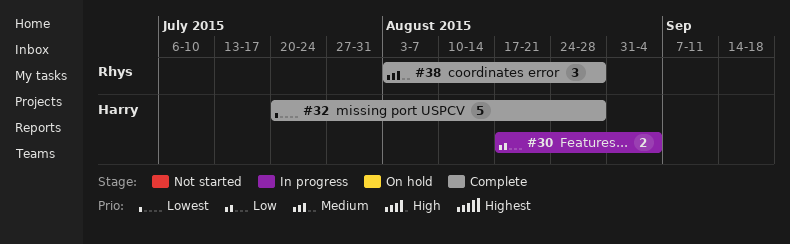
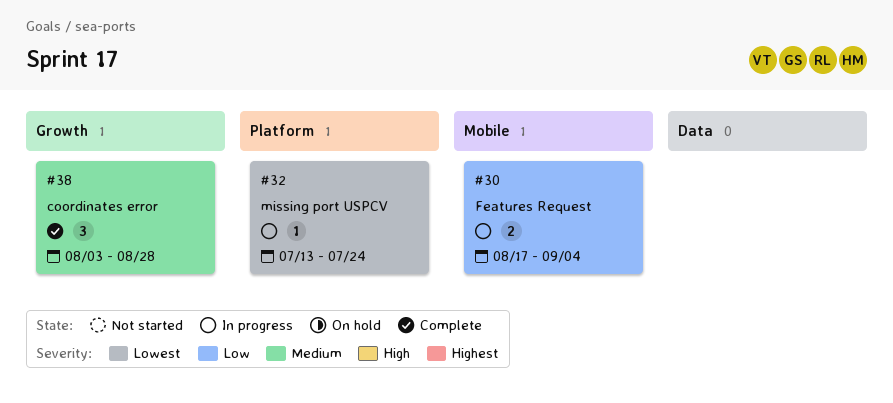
#32, status: Complete -> In progress
#32, estimate: 5 -> 1
#32, start: Jul 20 -> Jul 13
#32, due: Aug 28 -> Jul 24

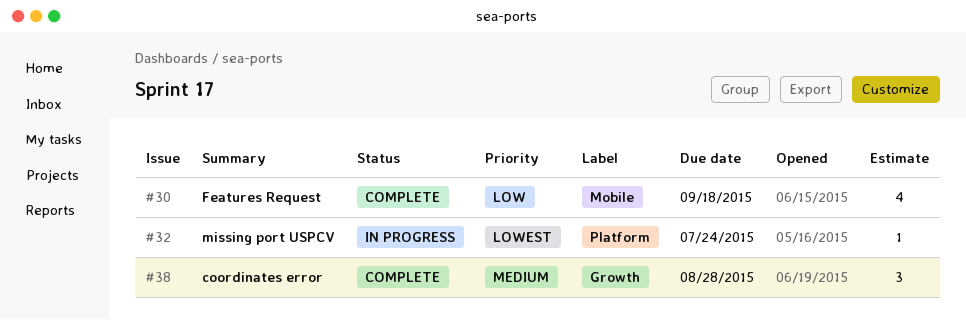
#30, status: In progress -> Complete
#30, estimate: 2 -> 4
#30, due: Sep 4 -> Sep 18

